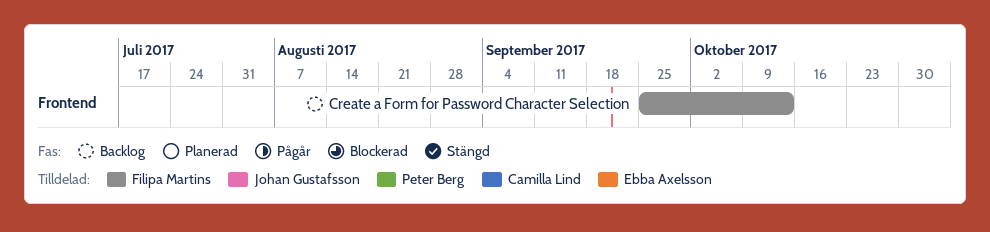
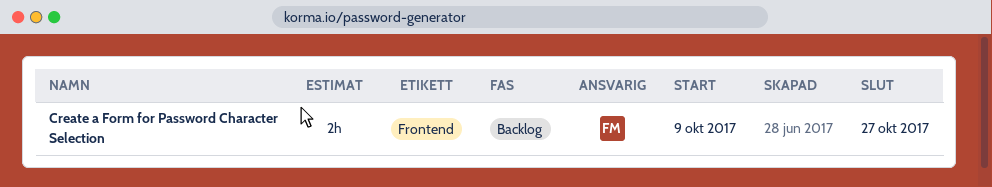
Create a Form for Password Character Selection, start: Sep 25 -> Oct 9
Create a Form for Password Character Selection, due: Oct 13 -> Oct 27

